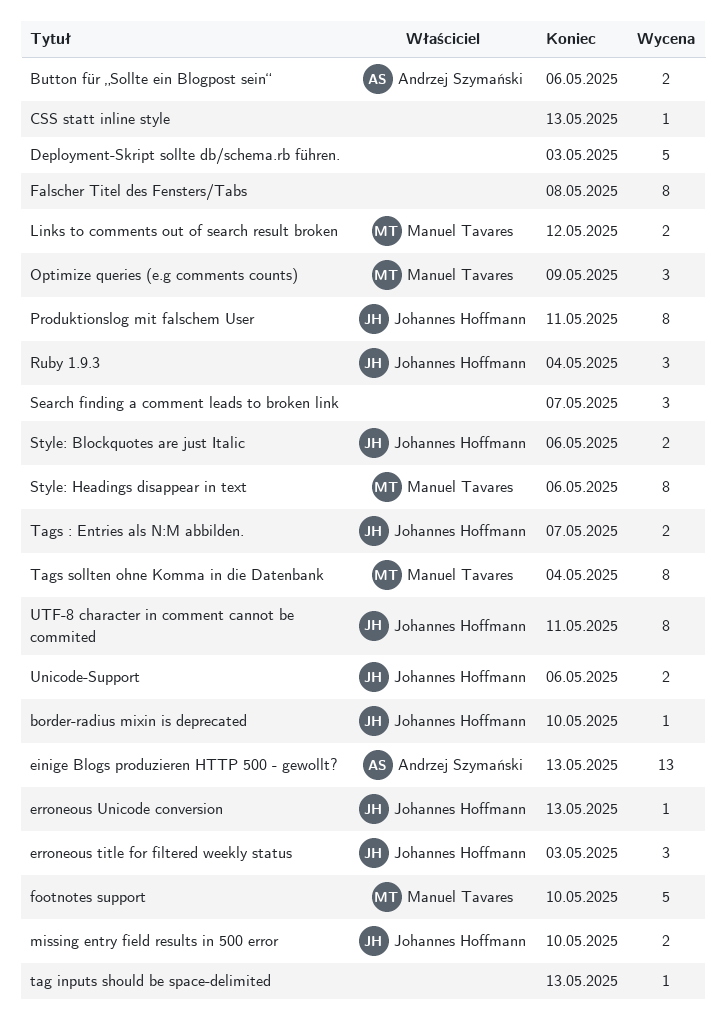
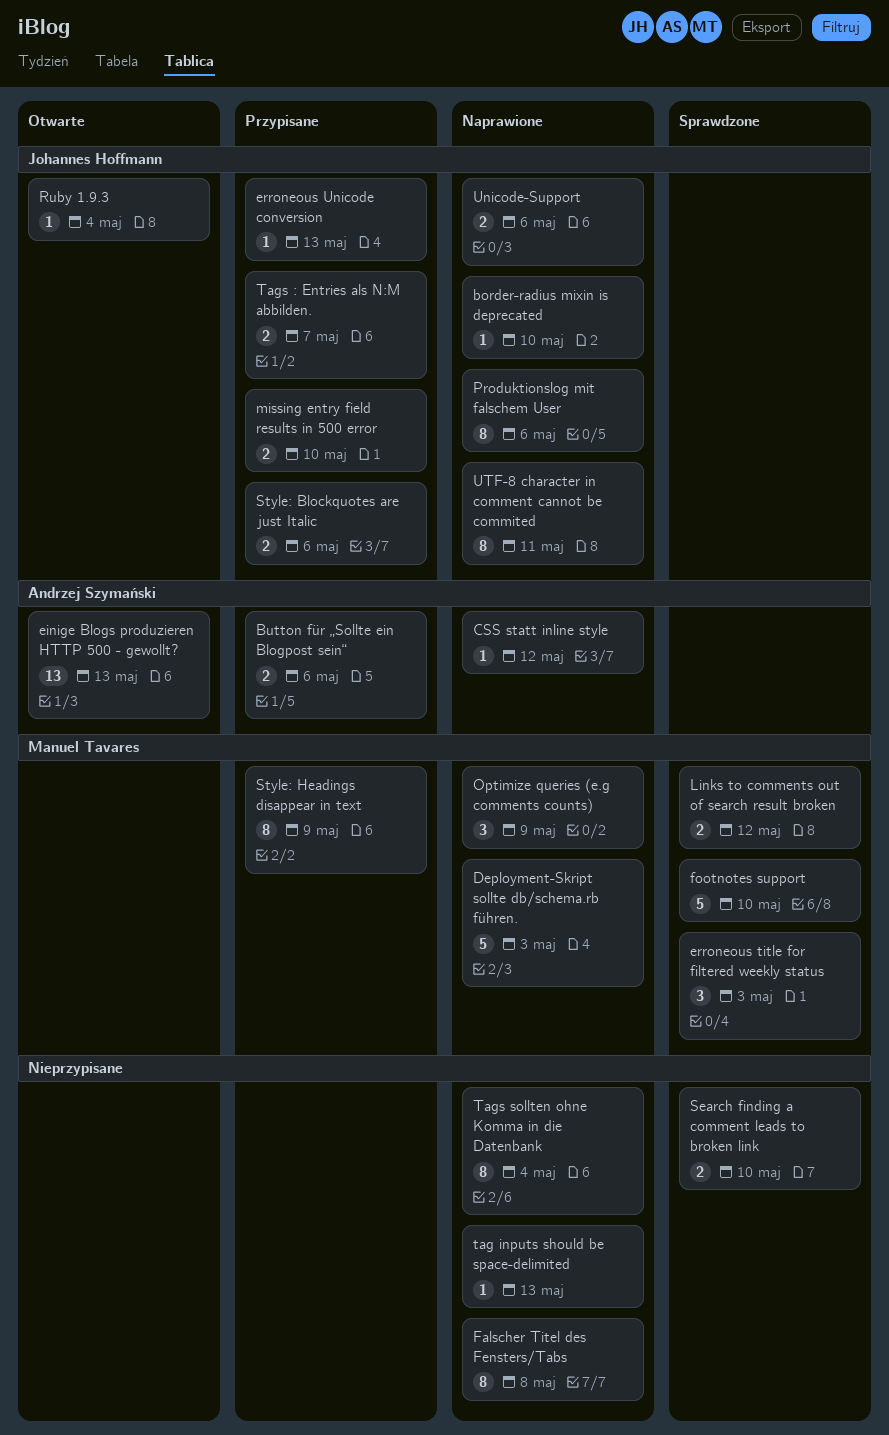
CSS statt inline style, owner: none -> Andrzej Szymański
CSS statt inline style, due: May 13 -> May 12
Deployment-Skript sollte db/schema.rb führen., owner: none -> Manuel Tavares
erroneous title for filtered weekly status, owner: Johannes Hoffmann -> Manuel Tavares
Produktionslog mit falschem User, due: May 11 -> May 6
Ruby 1.9.3, estimate: 3 -> 1
Search finding a comment leads to broken link, estimate: 3 -> 2
Search finding a comment leads to broken link, due: May 7 -> May 10
Style: Headings disappear in text, due: May 6 -> May 9
Tags sollten ohne Komma in die Datenbank, owner: Manuel Tavares -> none

